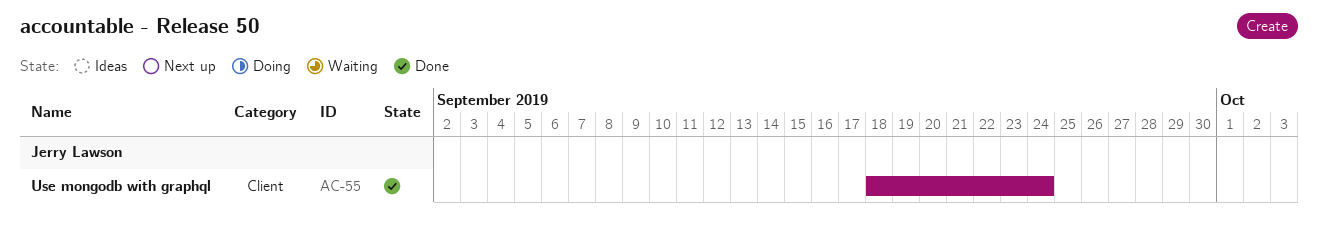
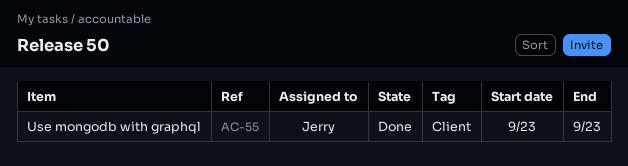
AC-55, start: Sep 18 -> Sep 23
AC-55, due: Sep 24 -> Sep 23

